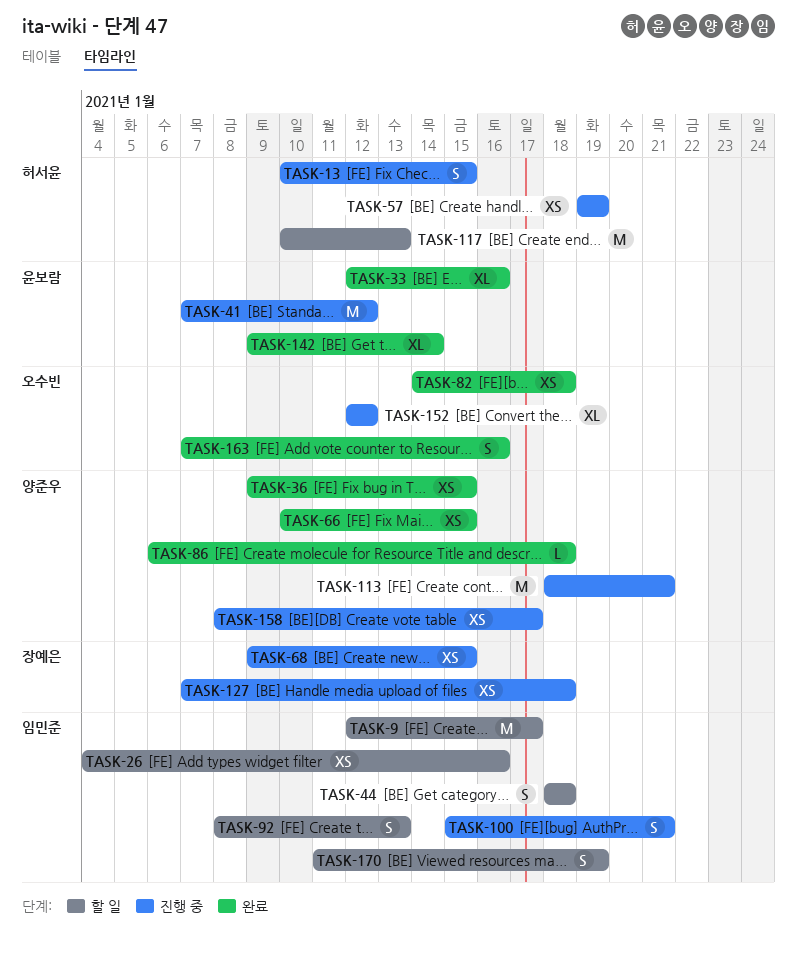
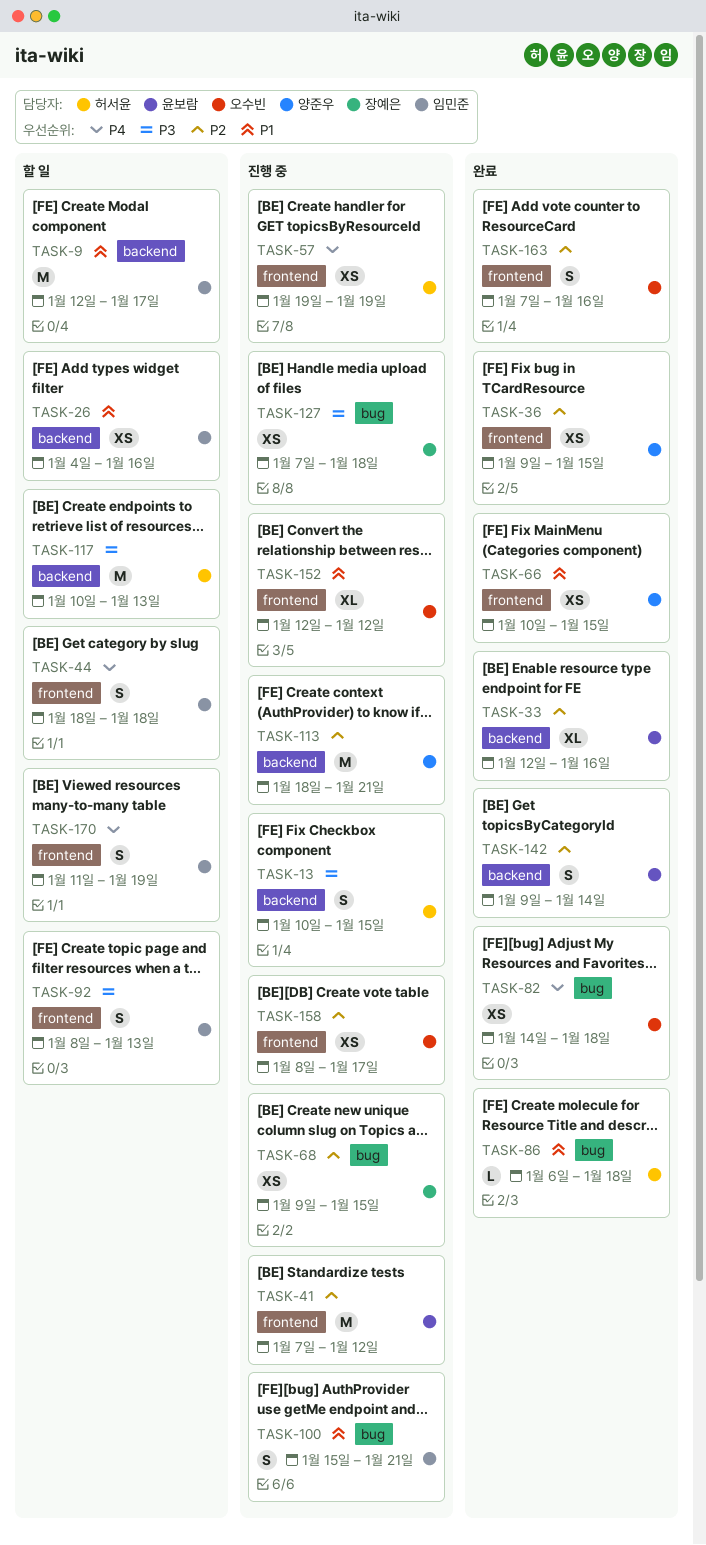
TASK-86, owner: 양준우 -> 허서윤
TASK-142, estimate: XL -> S
TASK-158, owner: 양준우 -> 오수빈

